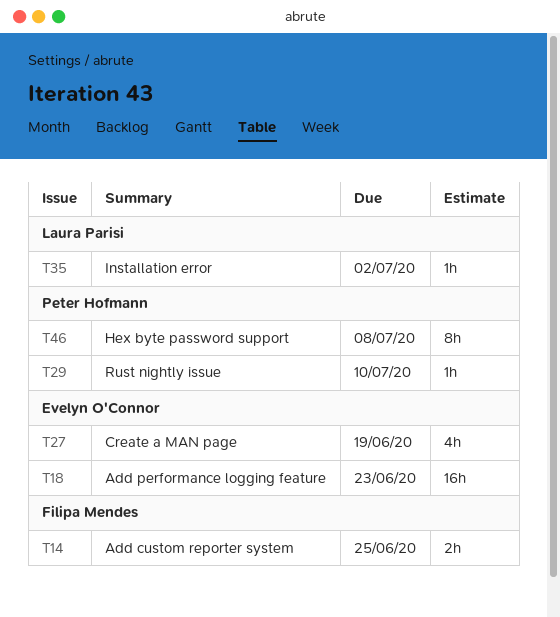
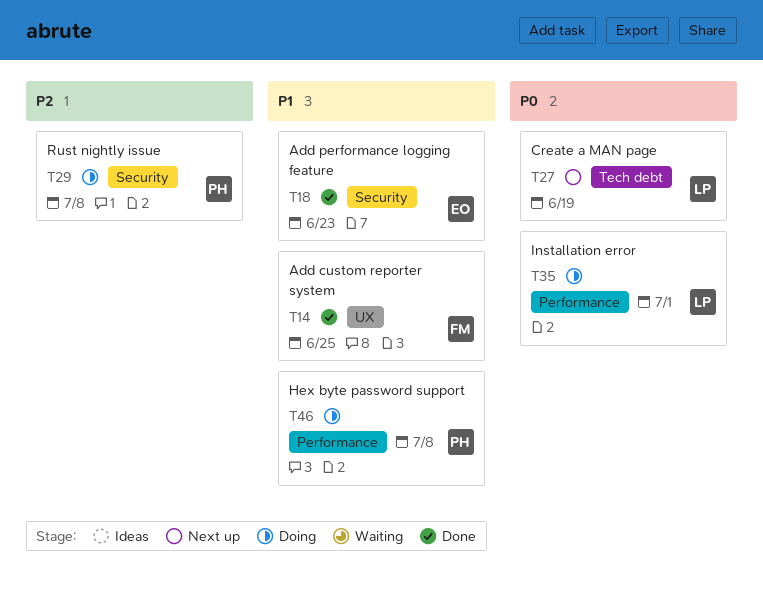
T27, owner: Evelyn O'Connor -> Laura Parisi
T29, due: Jul 10 -> Jul 8
T35, due: Jul 2 -> Jul 1

